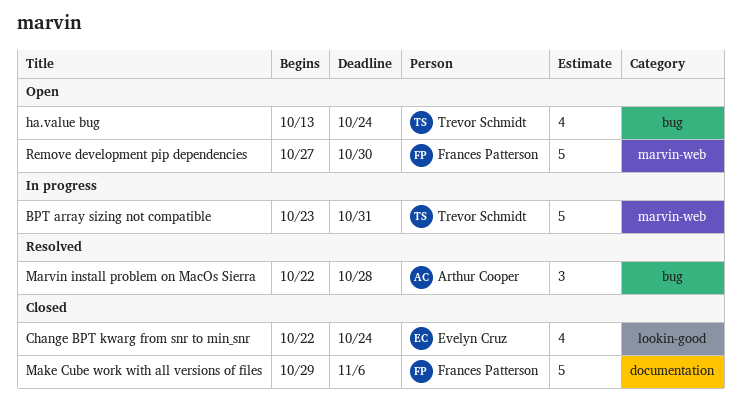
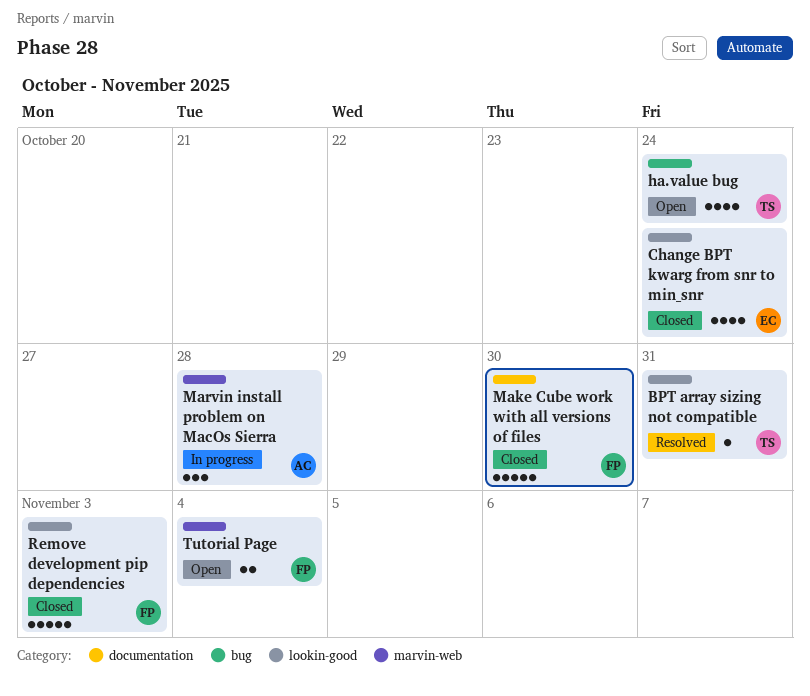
BPT array sizing not compatible, status: In progress -> Resolved
BPT array sizing not compatible, label: marvin-web -> lookin-good
BPT array sizing not compatible, estimate: 5 -> 1
Make Cube work with all versions of files, due: Nov 6 -> Oct 30
Marvin install problem on MacOs Sierra, status: Resolved -> In progress
Marvin install problem on MacOs Sierra, label: bug -> marvin-web
Remove development pip dependencies, status: Open -> Closed
Remove development pip dependencies, label: marvin-web -> lookin-good
Remove development pip dependencies, due: Oct 30 -> Nov 3
Tutorial Page: none -> present

